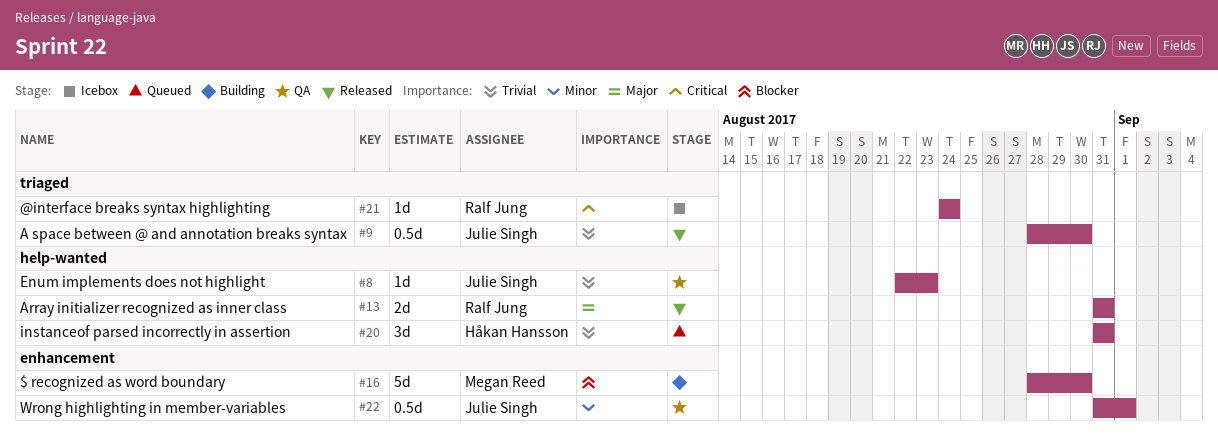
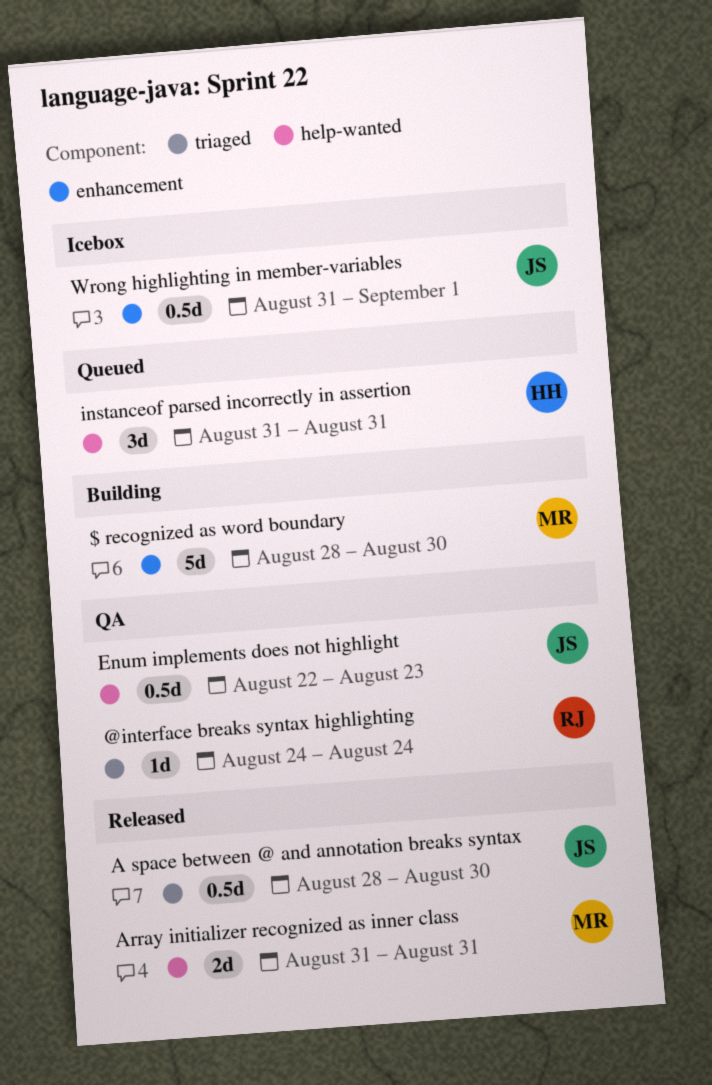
@interface breaks syntax highlighting, status: Icebox -> QA
Array initializer recognized as inner class, owner: Ralf Jung -> Megan Reed
Enum implements does not highlight, estimate: 1d -> 0.5d
Wrong highlighting in member-variables, status: QA -> Icebox

